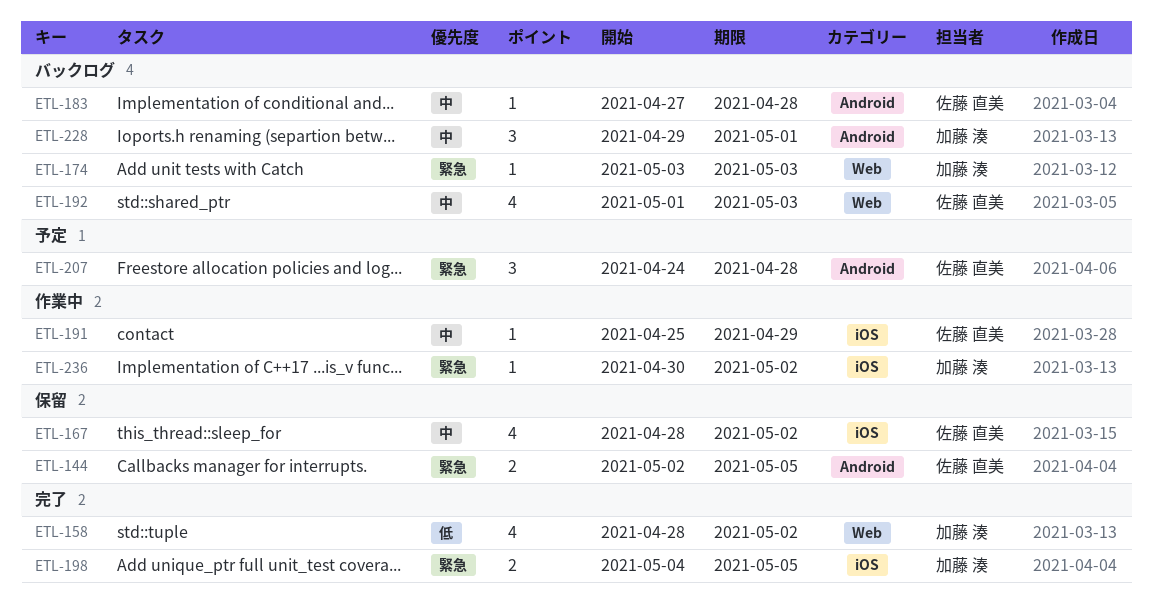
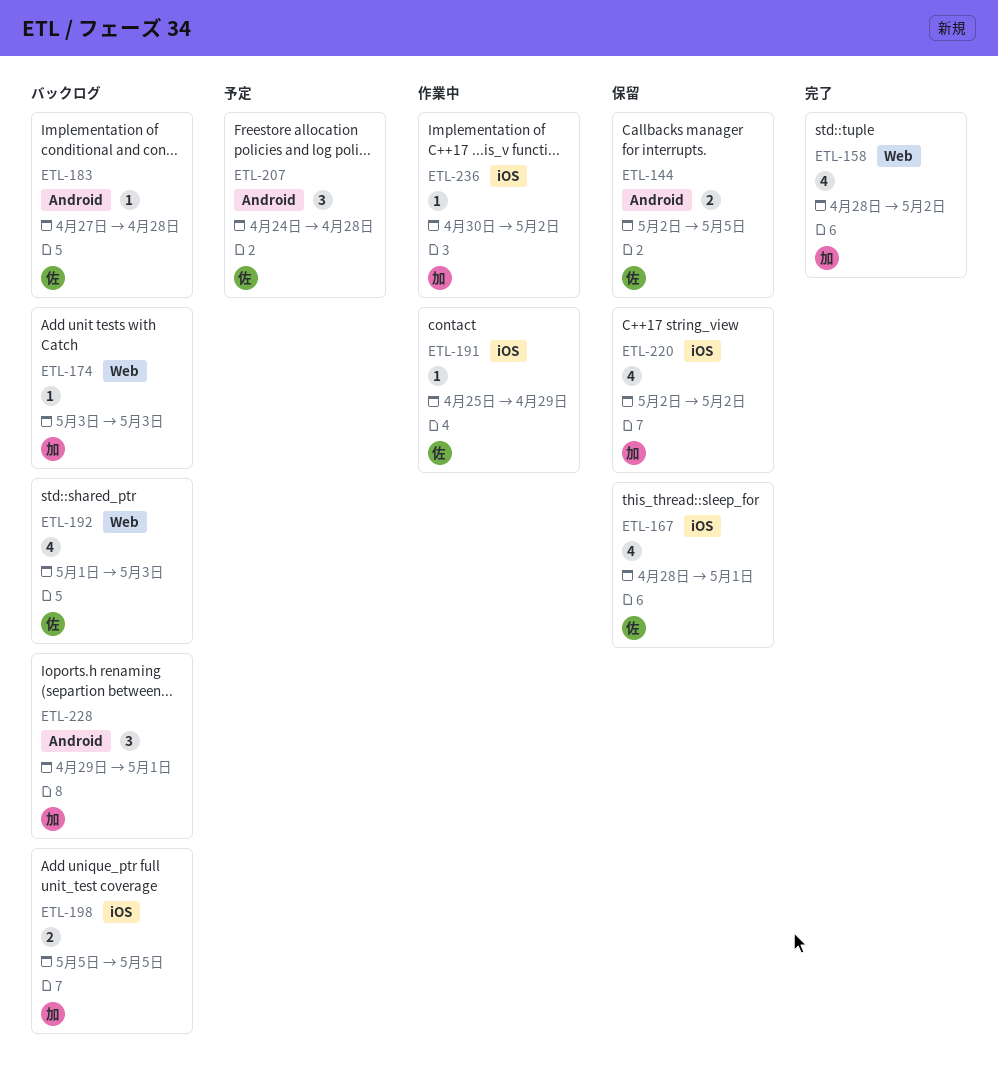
ETL-167, due: May 2 -> May 1
ETL-198, status: 完了 -> バックログ
ETL-198, start: May 4 -> May 5
ETL-220: none -> present

